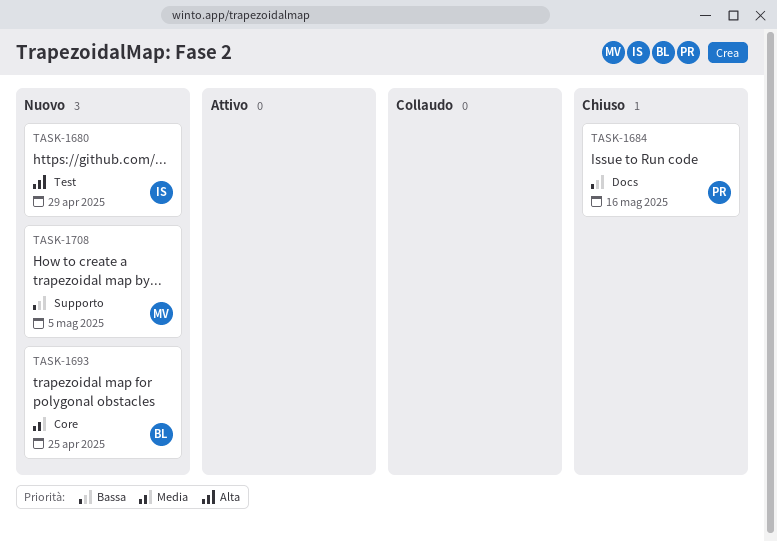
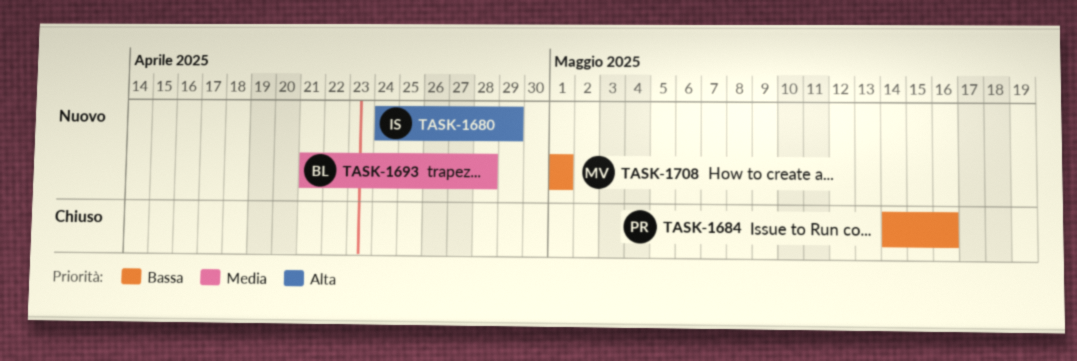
TASK-1693, due: Apr 25 -> Apr 28
TASK-1708, due: May 5 -> May 1

